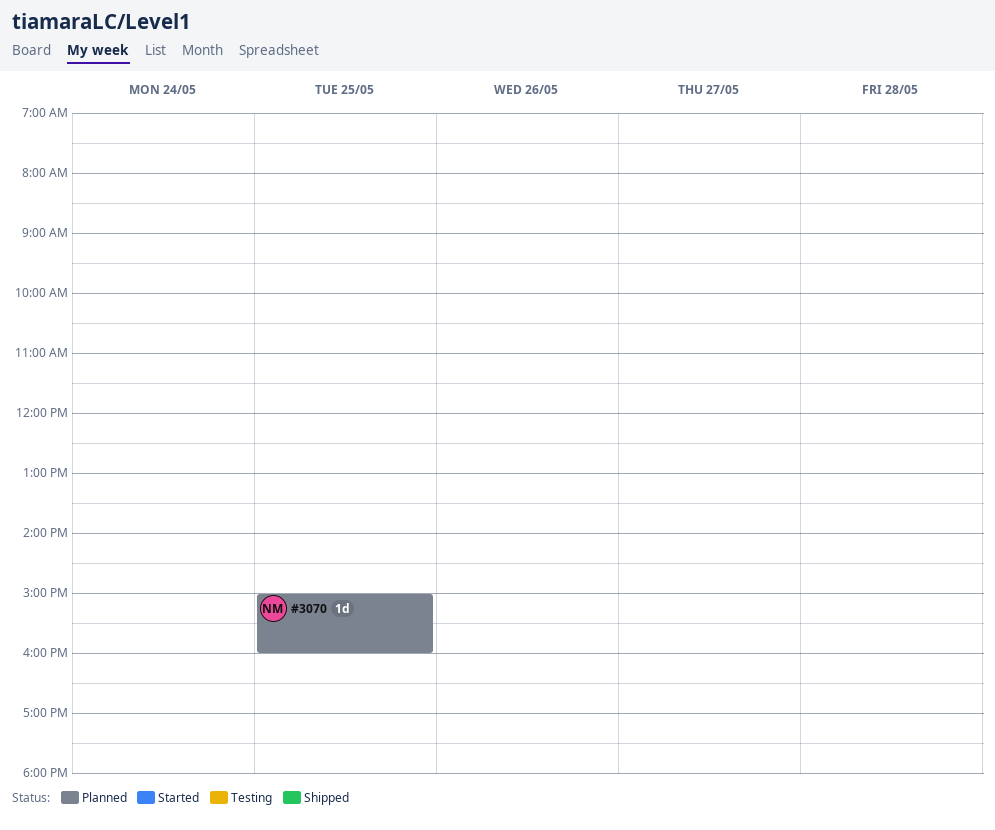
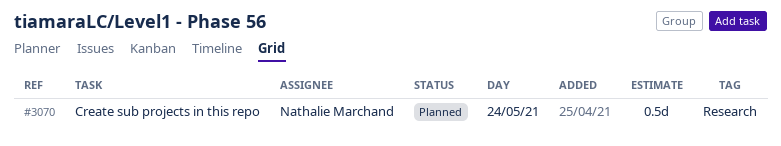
#3070, estimate: 1d -> 0.5d
#3070, day: May 25 -> May 24

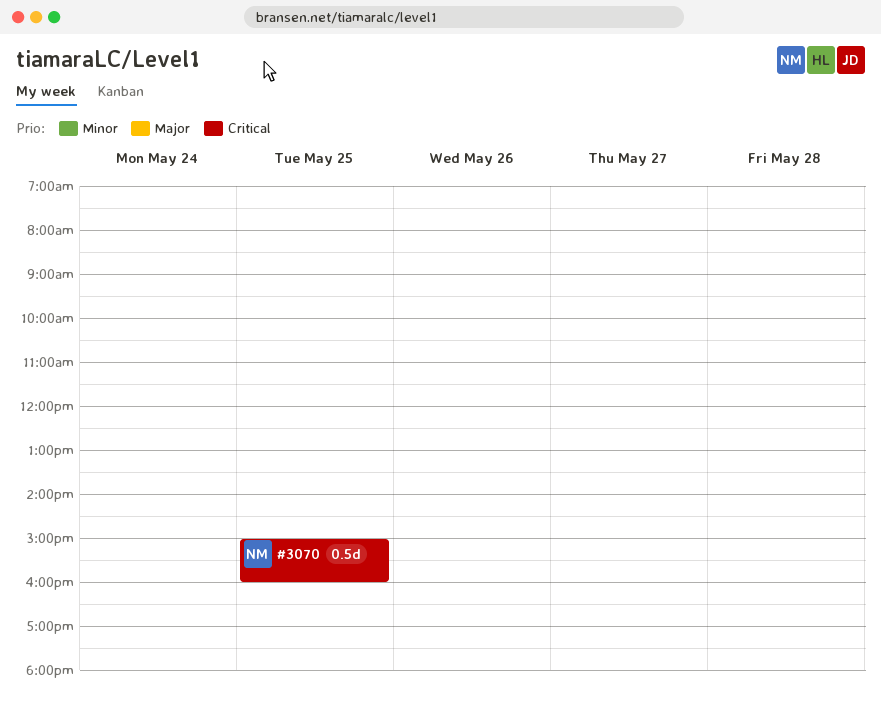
#3070, day: May 24 -> May 25

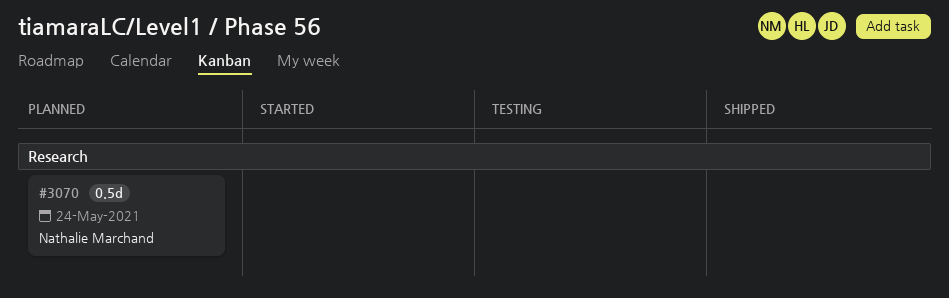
#3070, day: May 25 -> May 24

